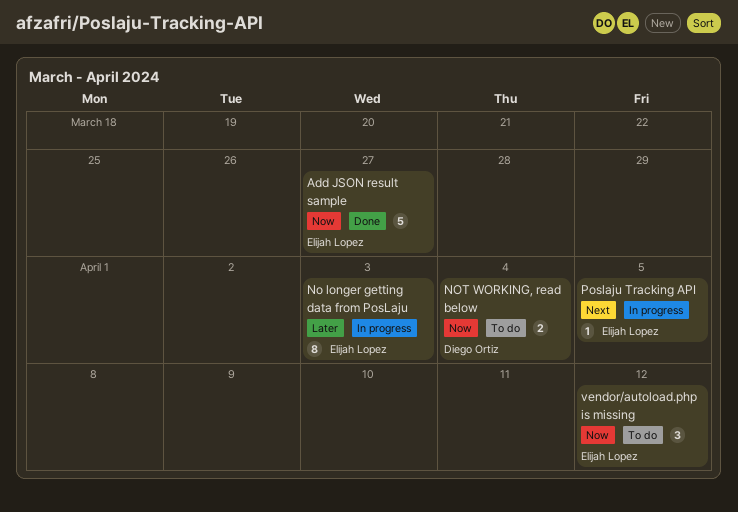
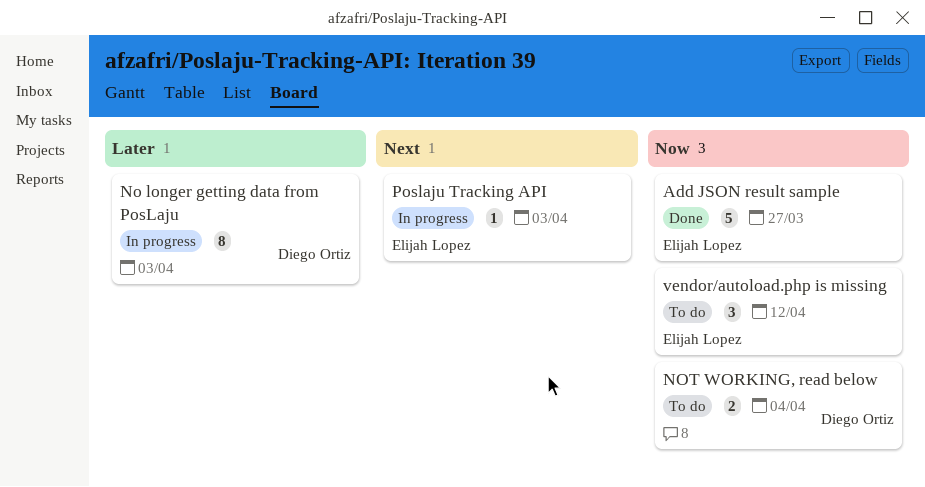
No longer getting data from PosLaju, owner: Elijah Lopez -> Diego Ortiz
Poslaju Tracking API, due: Apr 5 -> Apr 3

